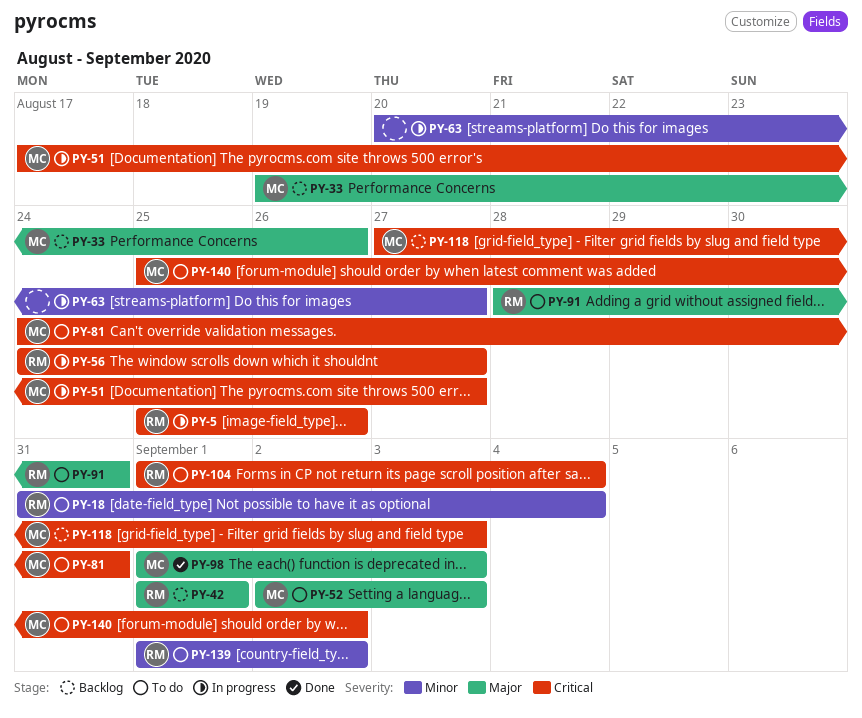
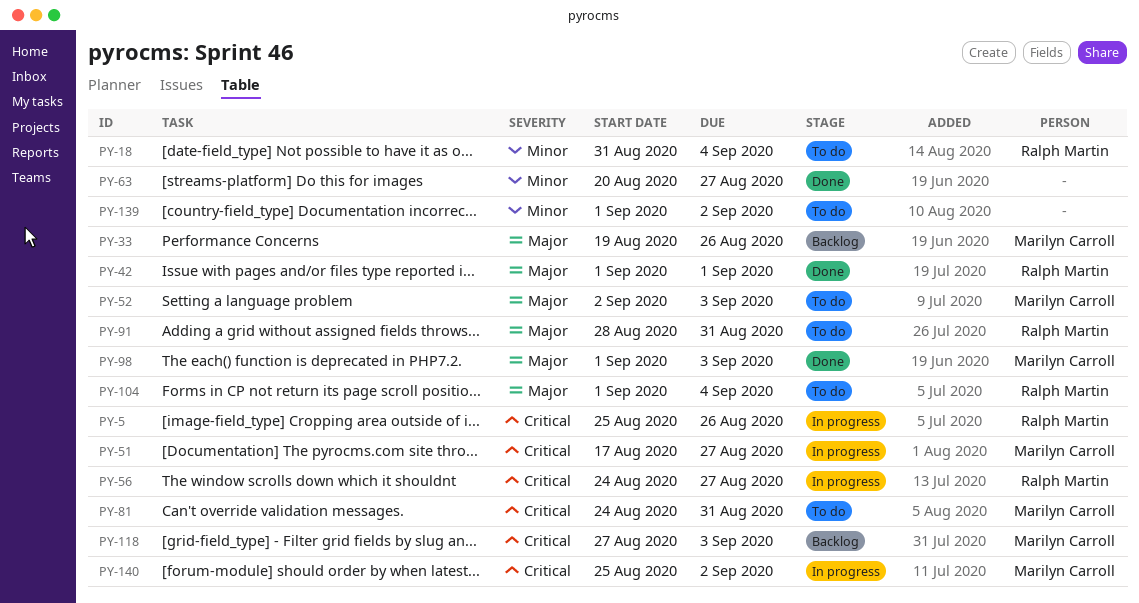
PY-42, status: Backlog -> Done
PY-63, status: In progress -> Done
PY-104, priority: Critical -> Major
PY-139, owner: Ralph Martin -> none
PY-140, status: To do -> In progress

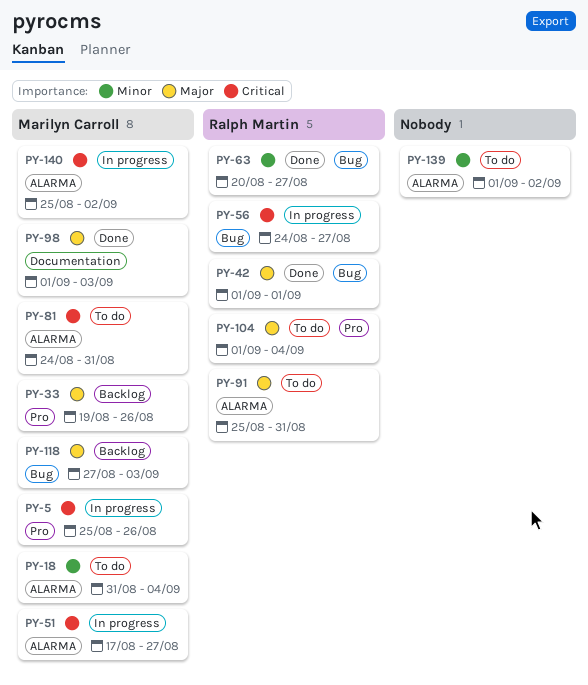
PY-5, owner: Ralph Martin -> Marilyn Carroll
PY-18, owner: Ralph Martin -> Marilyn Carroll
PY-52: present -> none
PY-63, owner: none -> Ralph Martin
PY-91, start: Aug 28 -> Aug 25
PY-118, priority: Critical -> Major

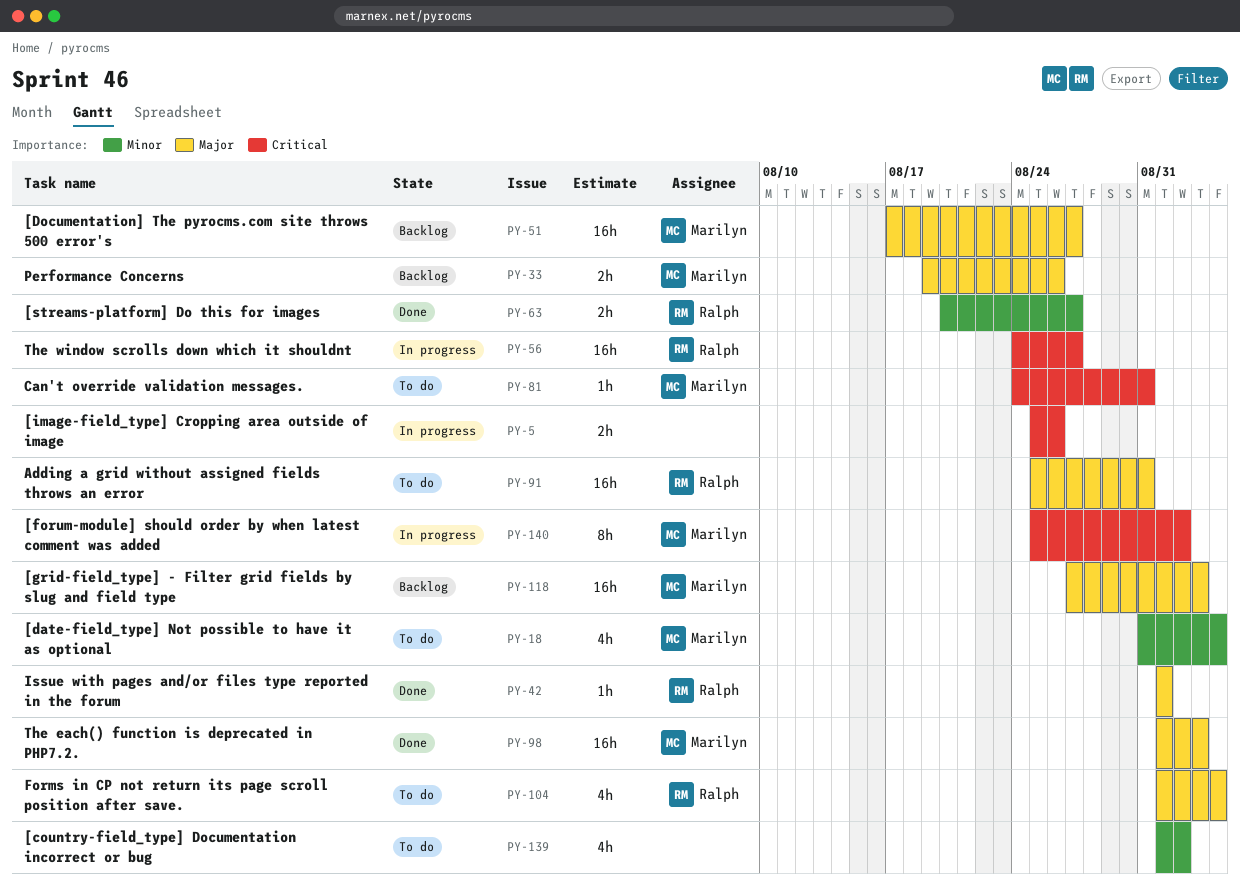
PY-5, owner: Marilyn Carroll -> none
PY-51, status: In progress -> Backlog
PY-51, priority: Critical -> Major

